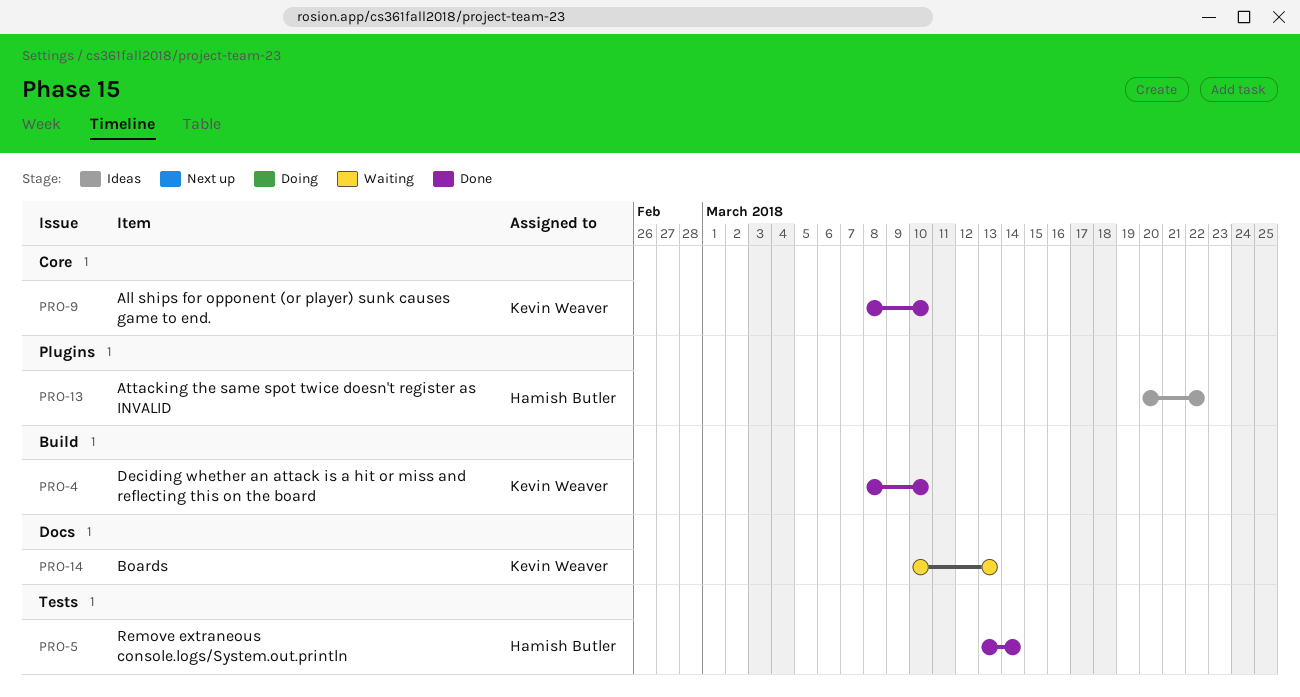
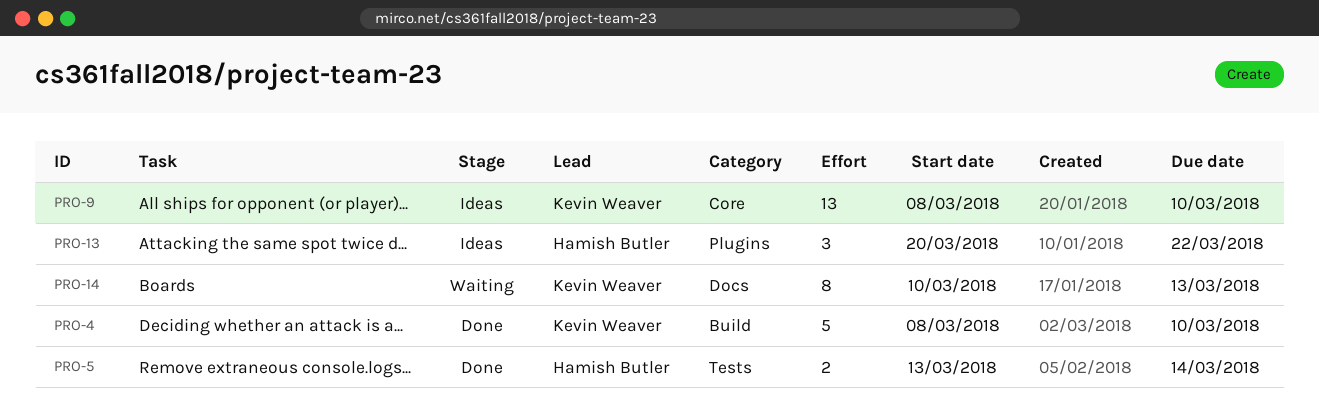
PRO-9, status: Done -> Ideas

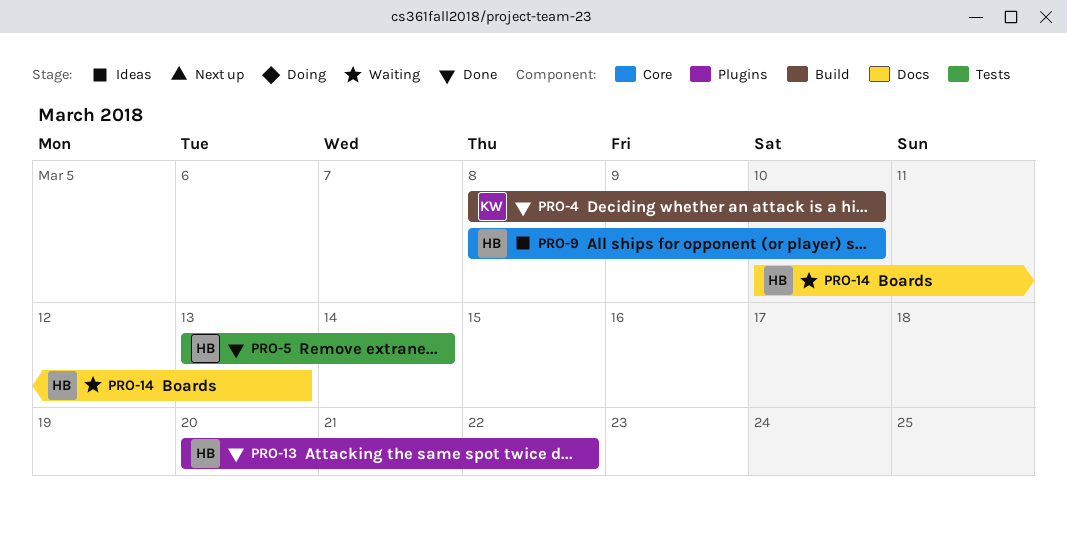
PRO-9, owner: Kevin Weaver -> Hamish Butler
PRO-13, status: Ideas -> Done
PRO-14, owner: Kevin Weaver -> Hamish Butler

